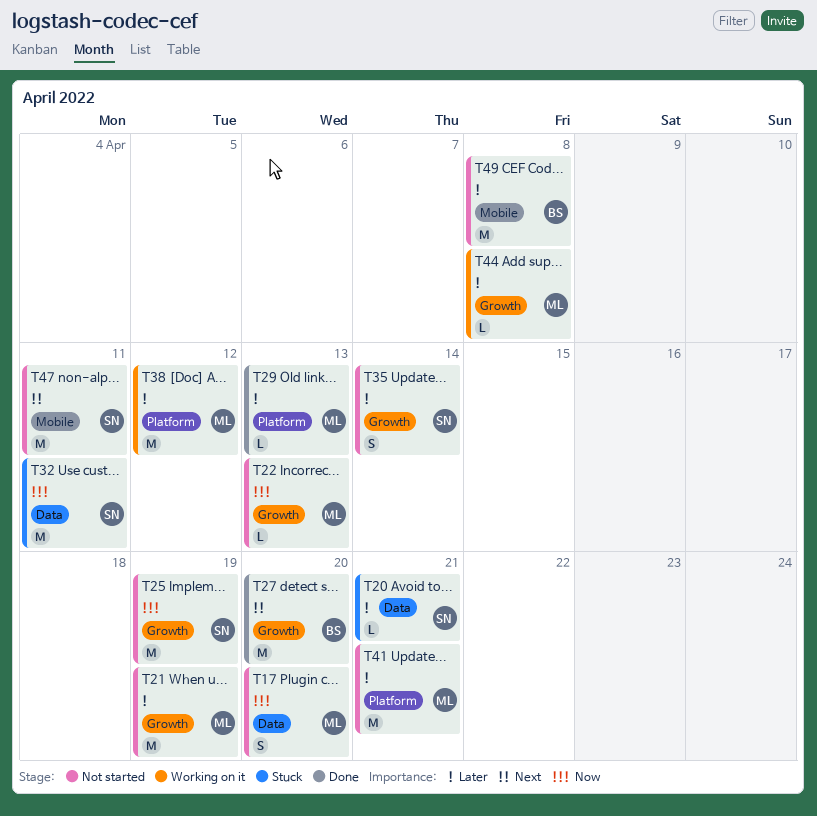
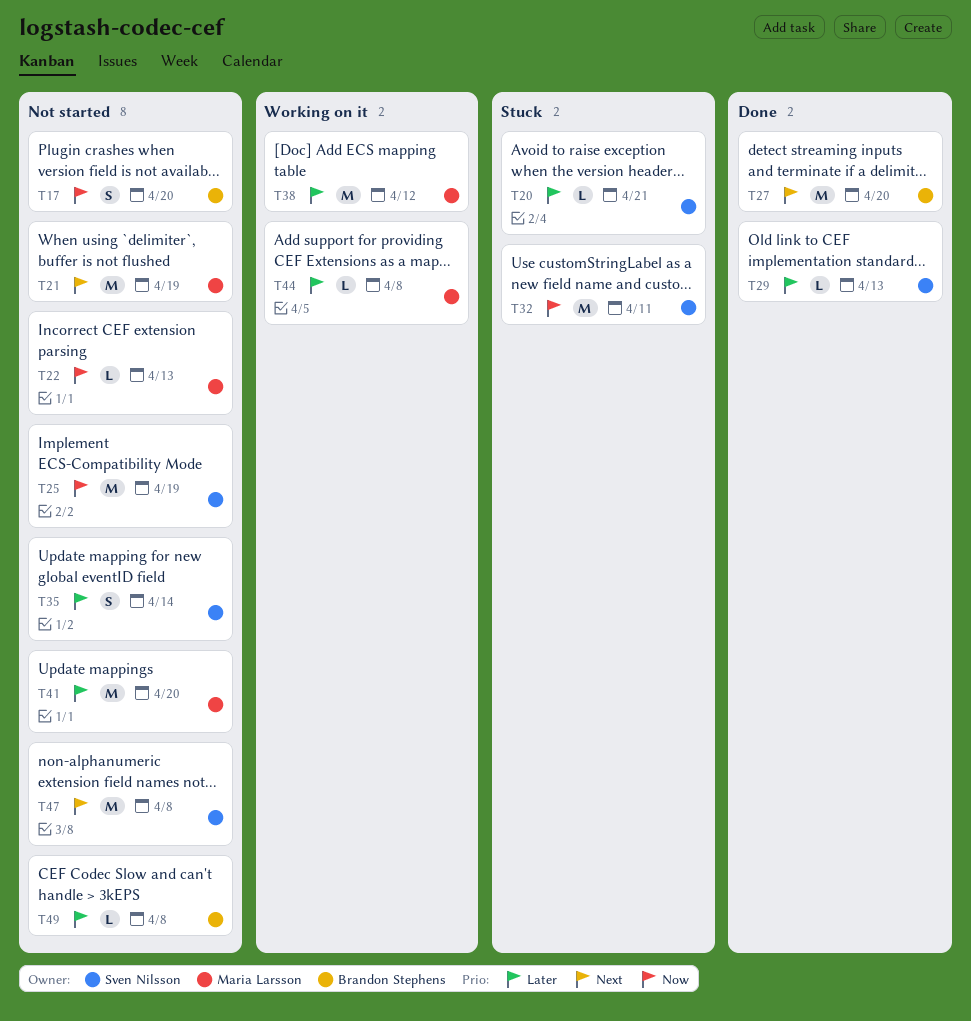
T17, owner: Maria Larsson -> Brandon Stephens
T21, priority: Later -> Next
T29, owner: Maria Larsson -> Sven Nilsson
T41, due: Apr 21 -> Apr 20
T47, due: Apr 11 -> Apr 8
T49, estimate: M -> L

